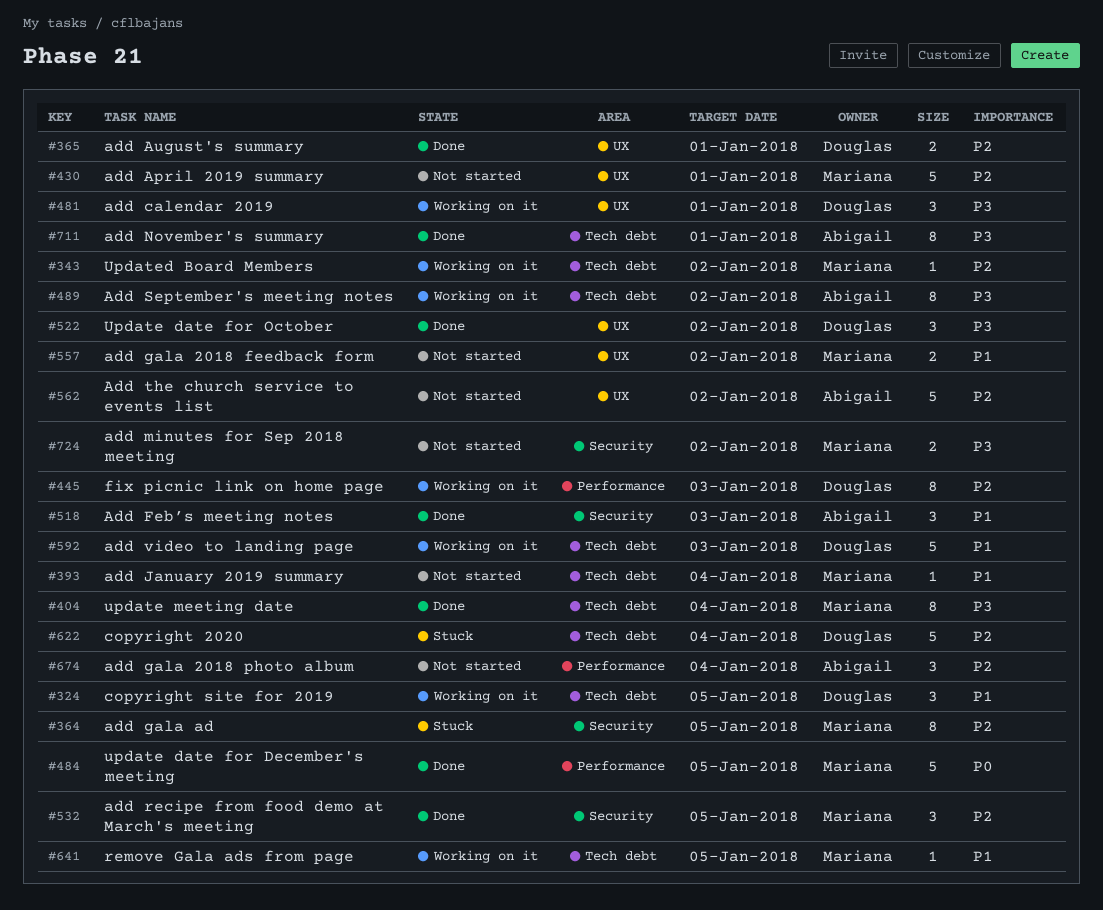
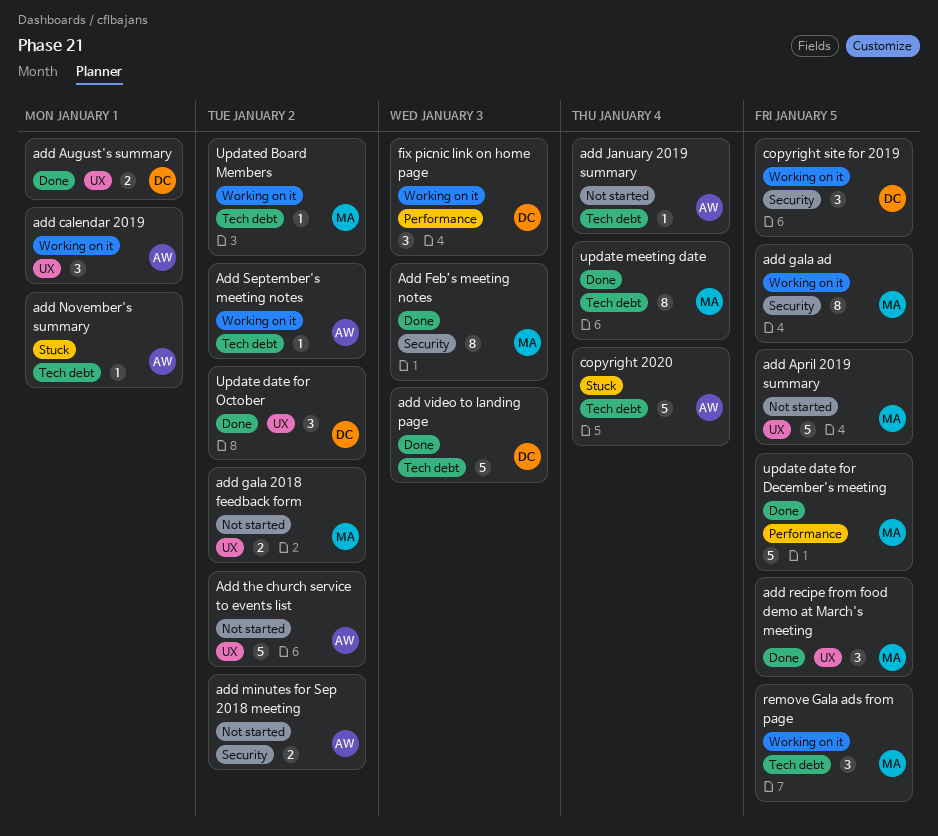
add April 2019 summary, due: Jan 1 -> Jan 5
add calendar 2019, owner: Douglas -> Abigail
Add Feb’s meeting notes, owner: Abigail -> Mariana
Add Feb’s meeting notes, estimate: 3 -> 8
add gala 2018 photo album: present -> none
add gala ad, status: Stuck -> Working on it
add January 2019 summary, owner: Mariana -> Abigail
add minutes for Sep 2018 meeting, owner: Mariana -> Abigail
add November's summary, status: Done -> Stuck
add November's summary, estimate: 8 -> 1
add recipe from food demo at March's meeting, label: Security -> UX
Add September's meeting notes, estimate: 8 -> 1
add video to landing page, status: Working on it -> Done
copyright 2020, owner: Douglas -> Abigail
copyright site for 2019, label: Tech debt -> Security
fix picnic link on home page, estimate: 8 -> 3
remove Gala ads from page, estimate: 1 -> 3

